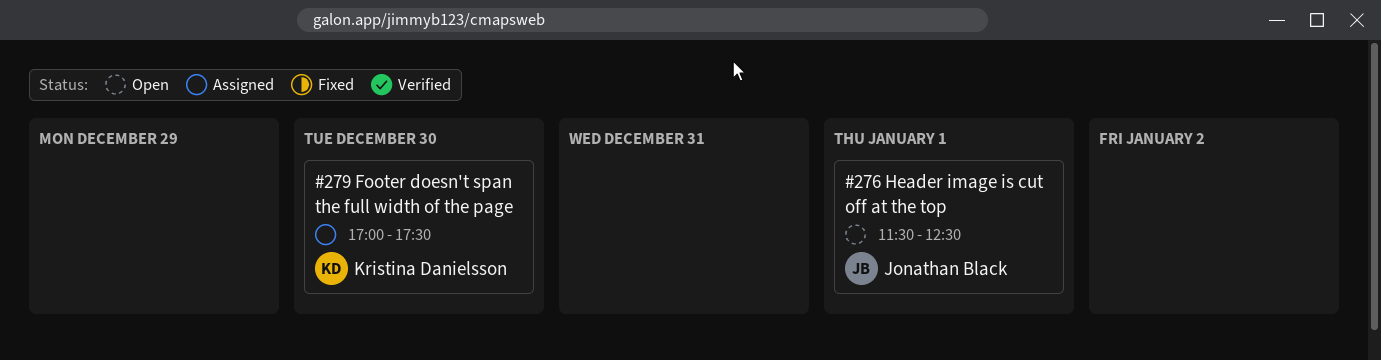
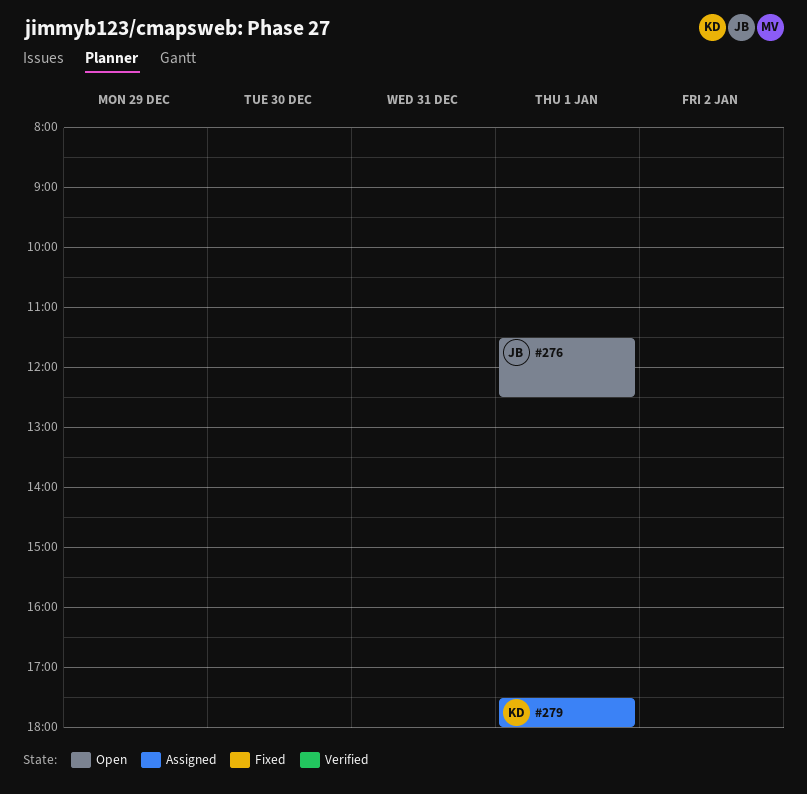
#279, day: Dec 30 -> Jan 1
#279, begins: 17:00 -> 17:30
#279, ends: 17:30 -> 18:00

